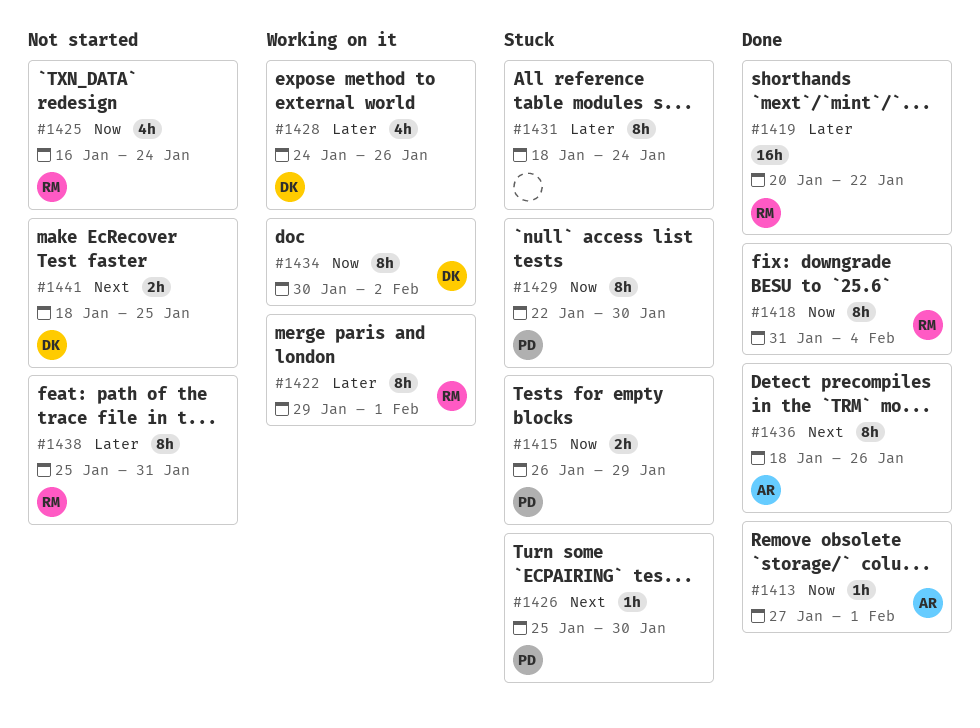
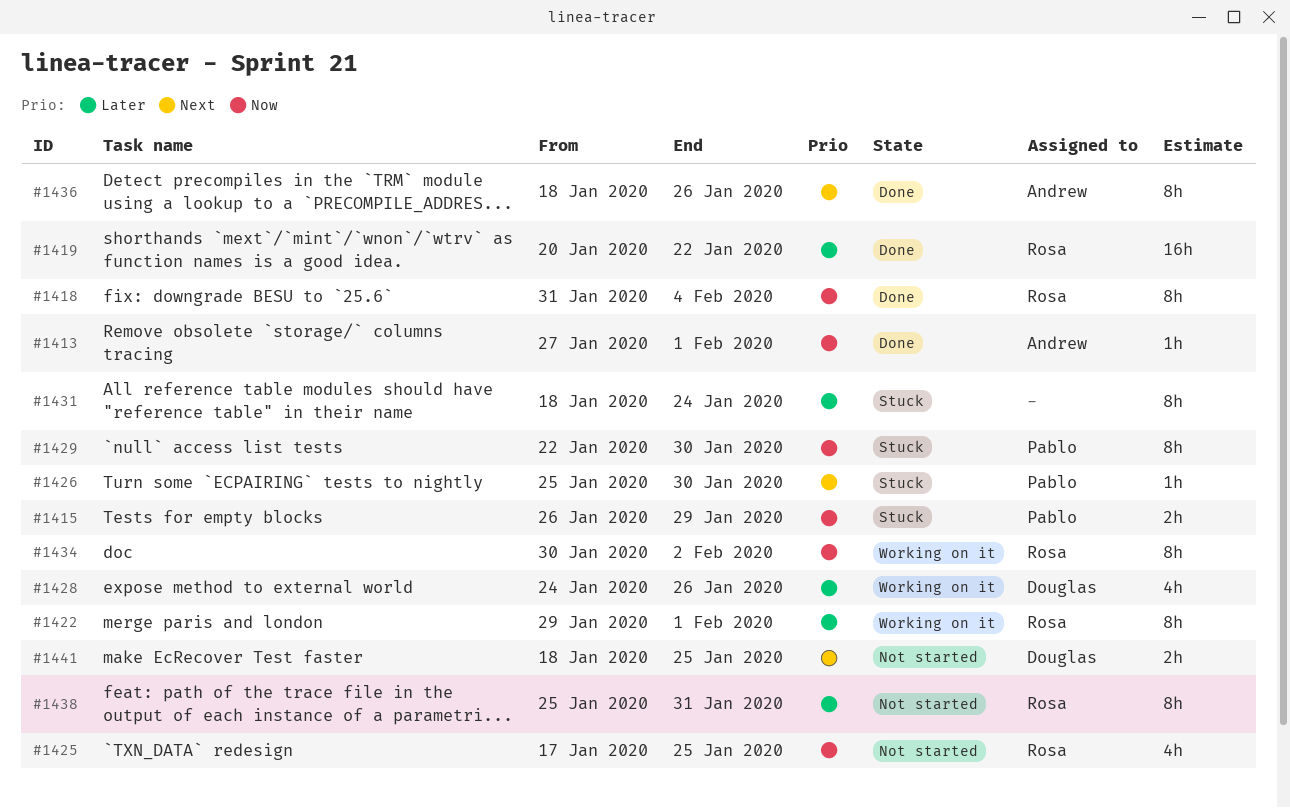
#1425, start: Jan 16 -> Jan 17
#1425, due: Jan 24 -> Jan 25
#1434, owner: Douglas -> Rosa

